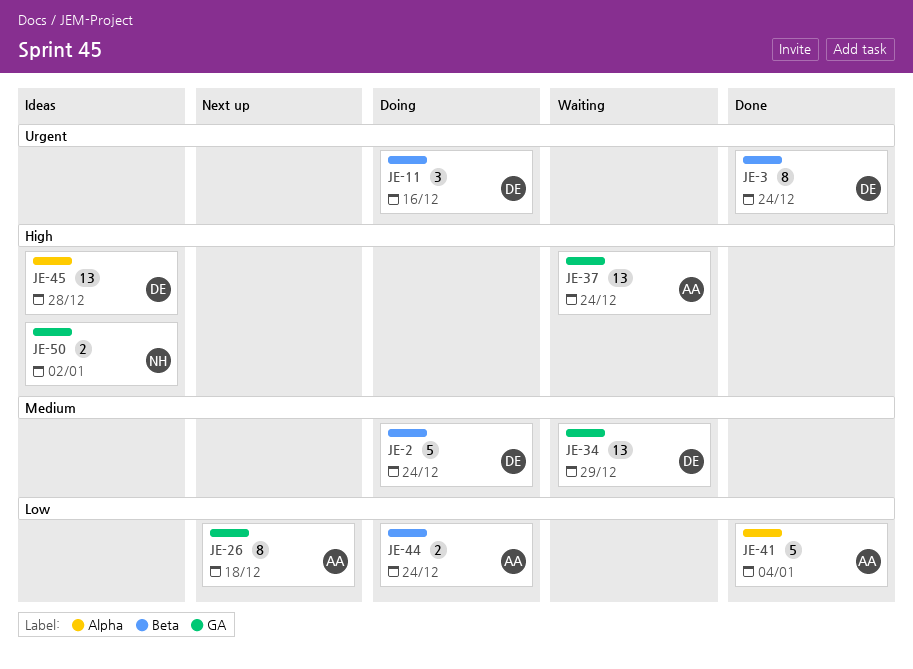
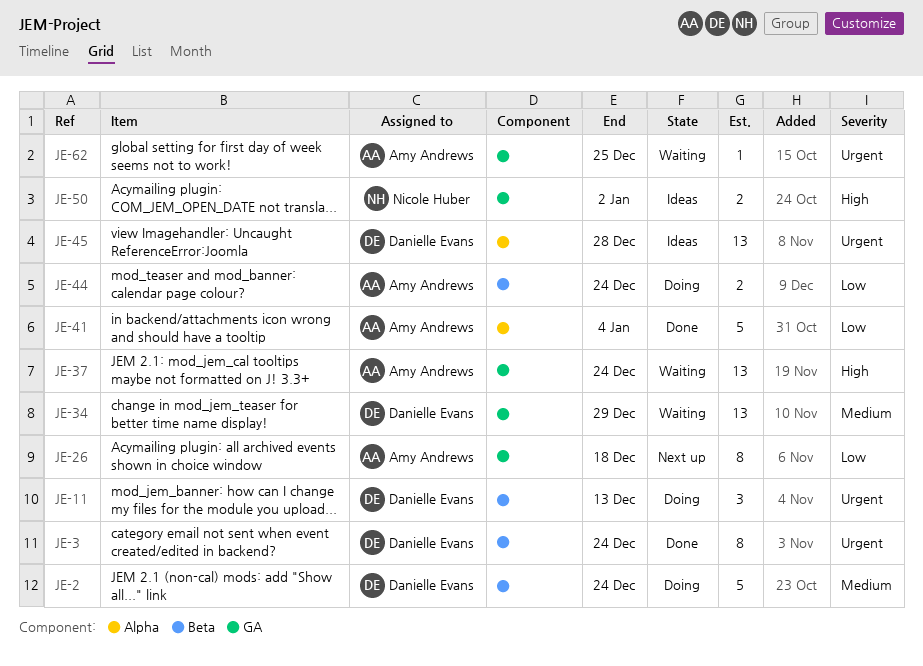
JE-11, due: Dec 16 -> Dec 13
JE-45, priority: High -> Urgent
JE-62: none -> present

